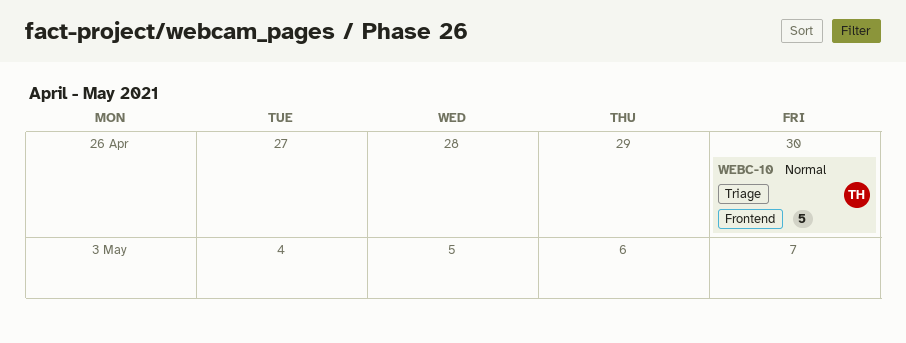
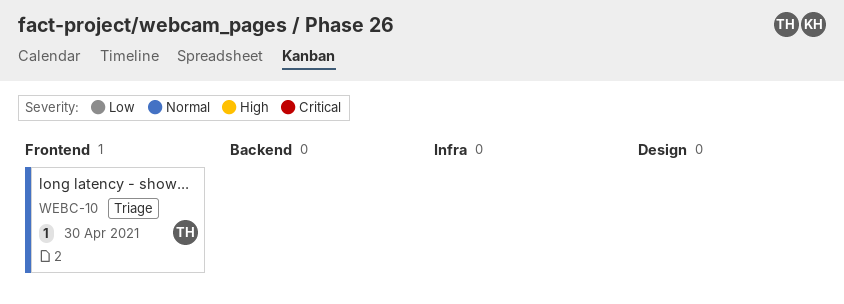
WEBC-10, estimate: 5 -> 1

